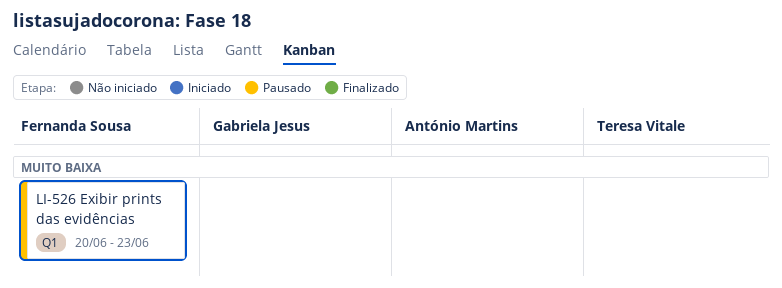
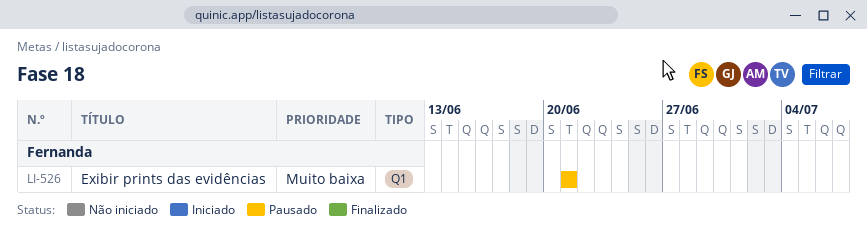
LI-526, start: Jun 20 -> Jun 21
LI-526, due: Jun 23 -> Jun 21

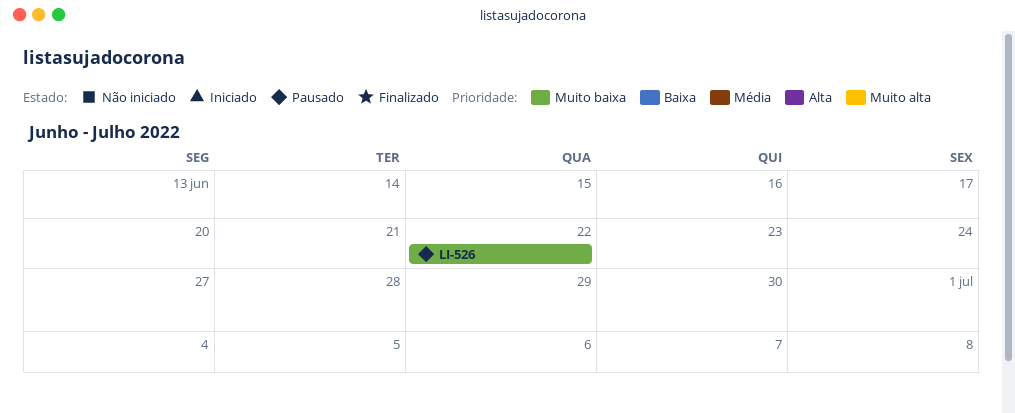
LI-526, start: Jun 21 -> Jun 22
LI-526, due: Jun 21 -> Jun 22

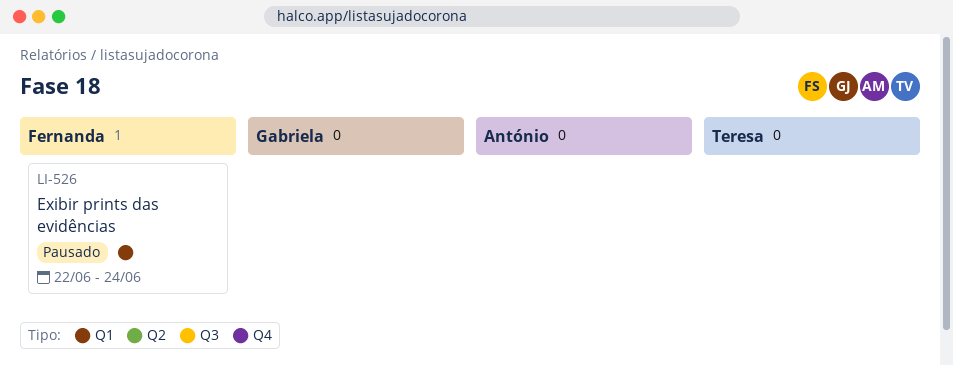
LI-526, due: Jun 22 -> Jun 24

